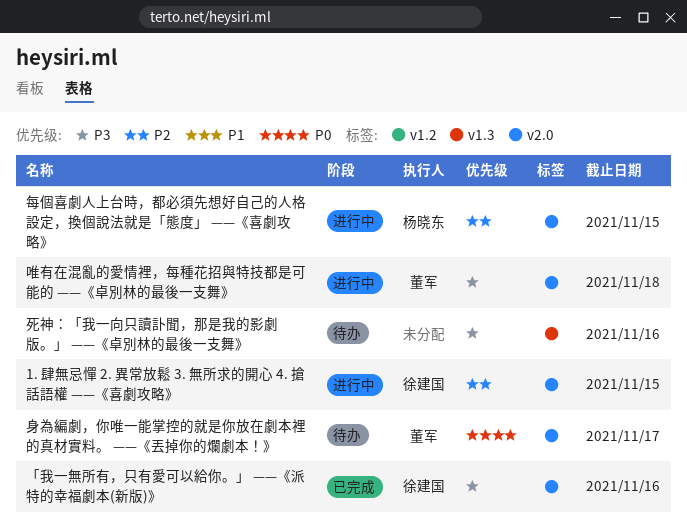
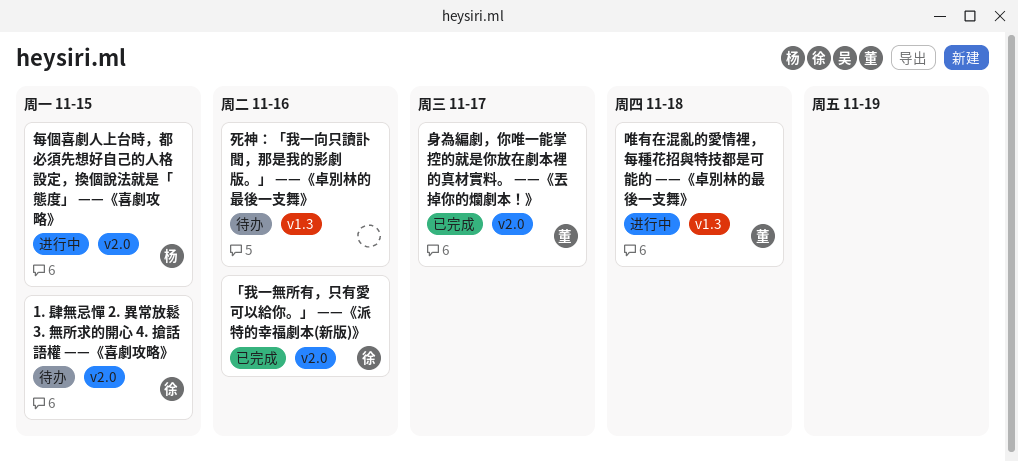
1. 肆無忌憚 2. 異常放鬆 3. 無所求的開心 4. 搶話語權 ——《喜劇攻略》, status: 进行中 -> 待办
唯有在混亂的愛情裡，每種花招與特技都是可能的 ——《卓別林的最後一支舞》, label: v2.0 -> v1.3
身為編劇，你唯一能掌控的就是你放在劇本裡的真材實料。 ——《丟掉你的爛劇本！》, status: 待办 -> 已完成

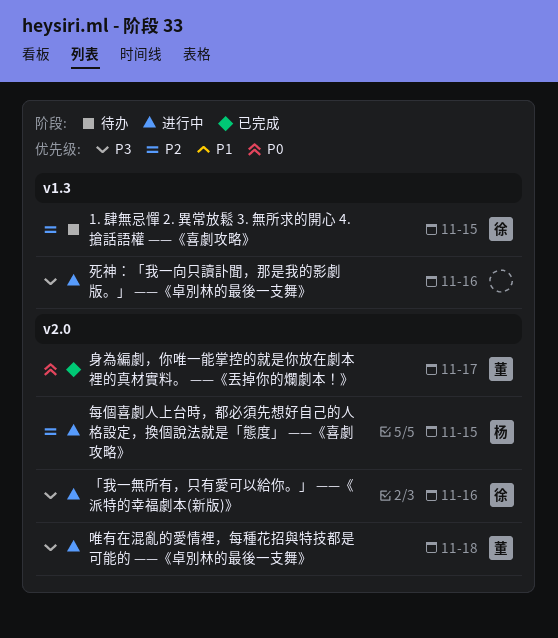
1. 肆無忌憚 2. 異常放鬆 3. 無所求的開心 4. 搶話語權 ——《喜劇攻略》, label: v2.0 -> v1.3
「我一無所有，只有愛可以給你。」 ——《派特的幸福劇本(新版)》, status: 已完成 -> 进行中
唯有在混亂的愛情裡，每種花招與特技都是可能的 ——《卓別林的最後一支舞》, label: v1.3 -> v2.0
死神：「我一向只讀訃聞，那是我的影劇版。」 ——《卓別林的最後一支舞》, status: 待办 -> 进行中

